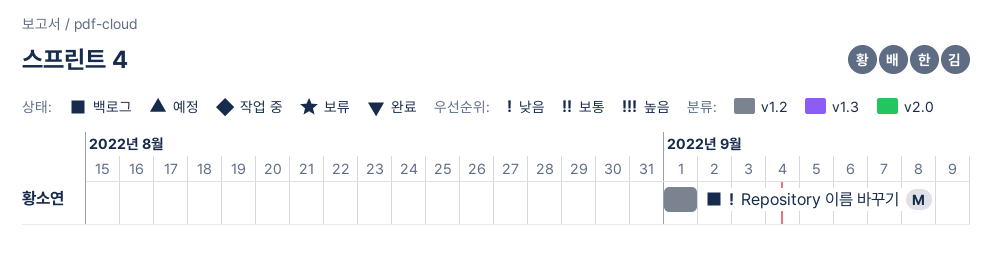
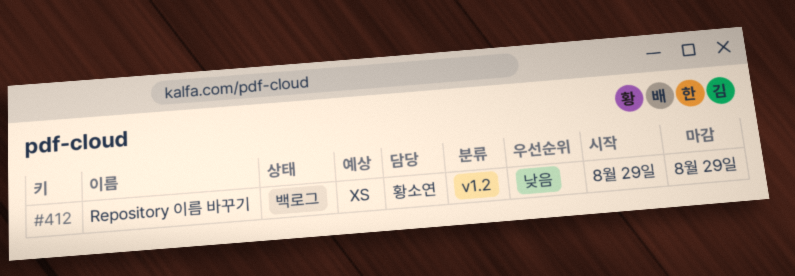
Repository 이름 바꾸기, estimate: M -> XS
Repository 이름 바꾸기, start: Sep 1 -> Aug 29
Repository 이름 바꾸기, due: Sep 1 -> Aug 29

